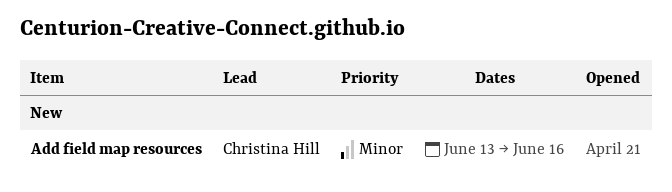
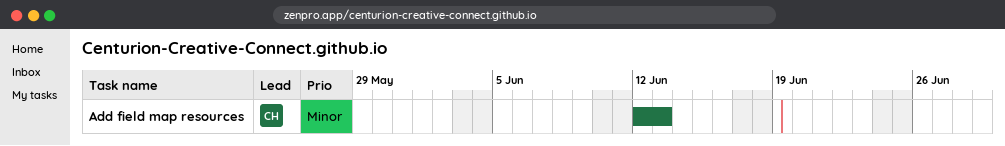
Add field map resources, start: Jun 13 -> Jun 12
Add field map resources, due: Jun 16 -> Jun 13

